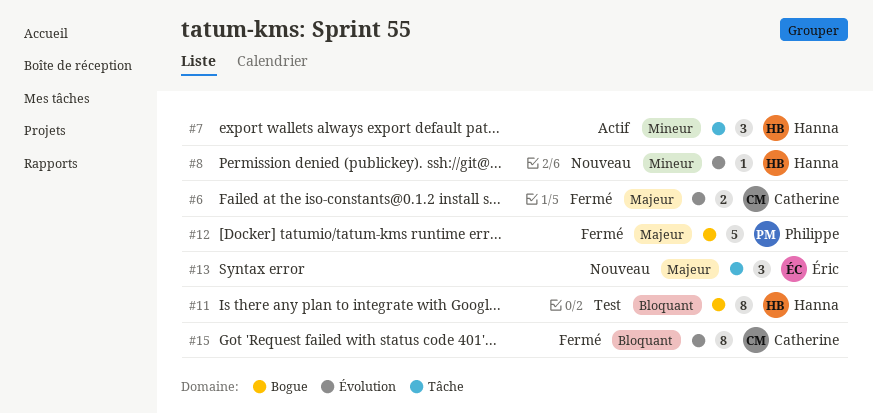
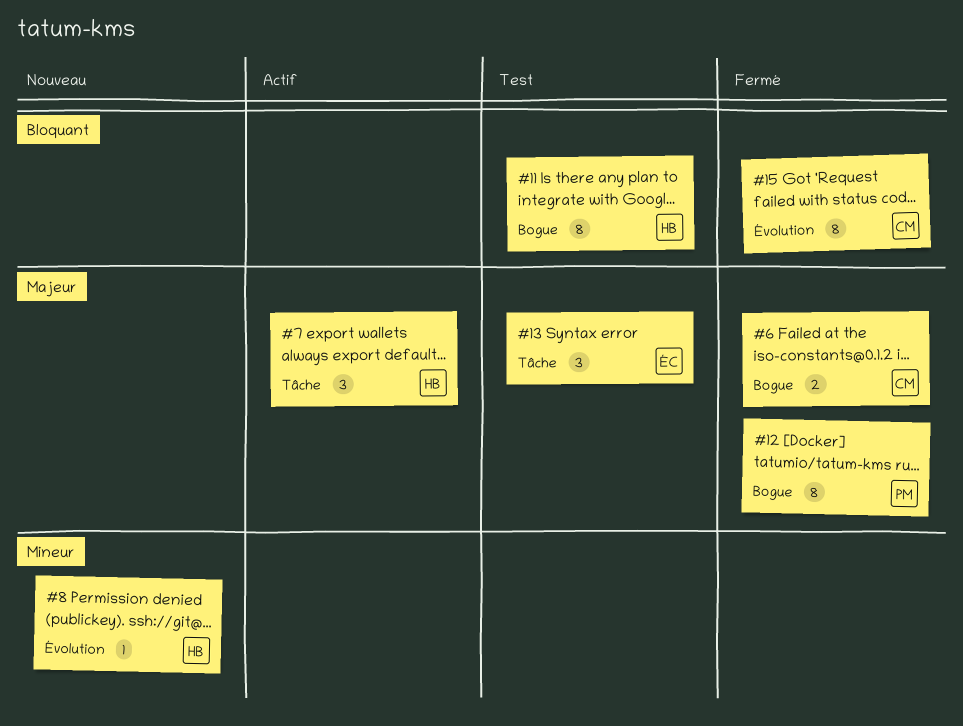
#6, label: Évolution -> Bogue
#7, priority: Mineur -> Majeur
#12, estimate: 5 -> 8
#13, status: Nouveau -> Test

